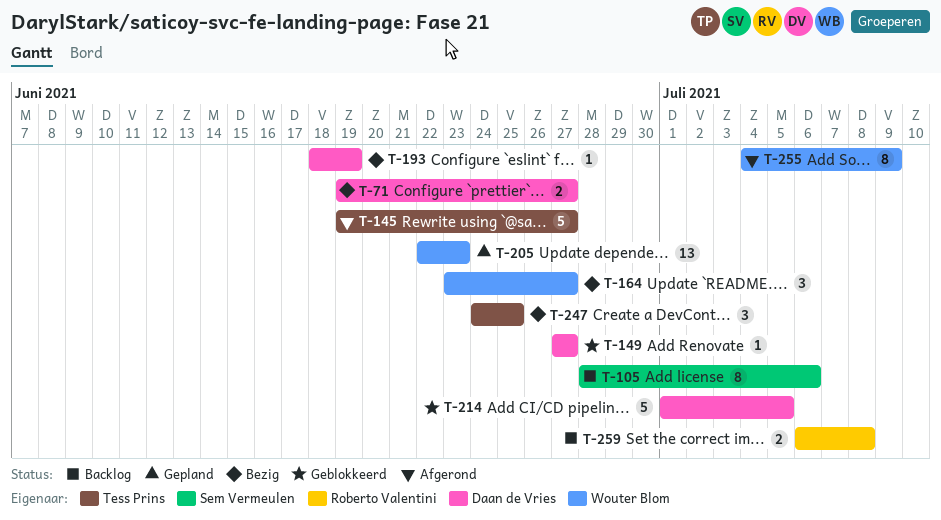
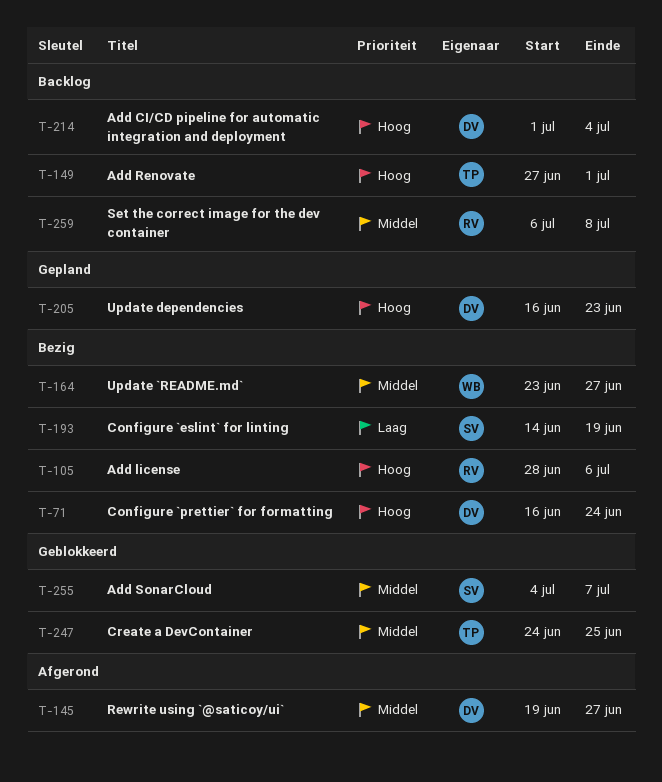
T-71, start: Jun 19 -> Jun 16
T-71, due: Jun 27 -> Jun 24
T-105, status: Backlog -> Bezig
T-105, owner: Sem Vermeulen -> Roberto Valentini
T-145, owner: Tess Prins -> Daan de Vries
T-149, status: Geblokkeerd -> Backlog
T-149, owner: Daan de Vries -> Tess Prins
T-149, due: Jun 27 -> Jul 1
T-193, owner: Daan de Vries -> Sem Vermeulen
T-193, start: Jun 18 -> Jun 14
T-205, owner: Wouter Blom -> Daan de Vries
T-205, start: Jun 22 -> Jun 16
T-214, status: Geblokkeerd -> Backlog
T-214, due: Jul 5 -> Jul 4
T-247, status: Bezig -> Geblokkeerd
T-255, status: Afgerond -> Geblokkeerd
T-255, owner: Wouter Blom -> Sem Vermeulen
T-255, due: Jul 9 -> Jul 7

